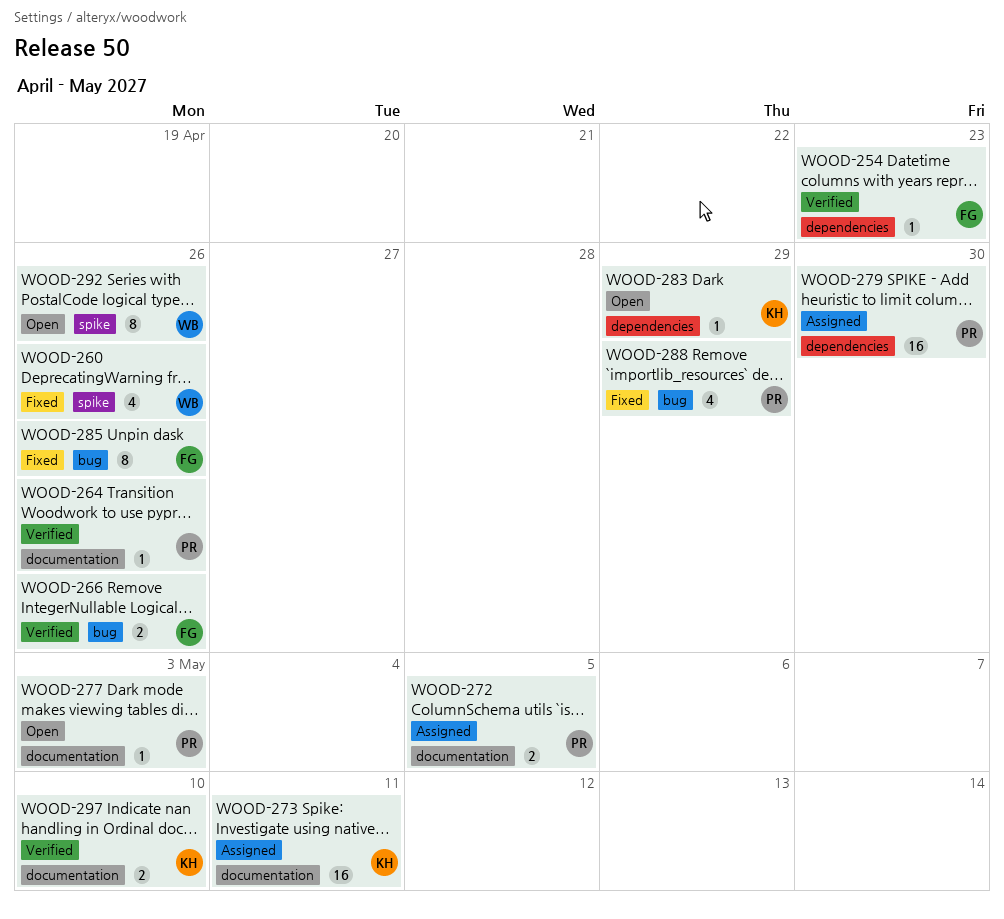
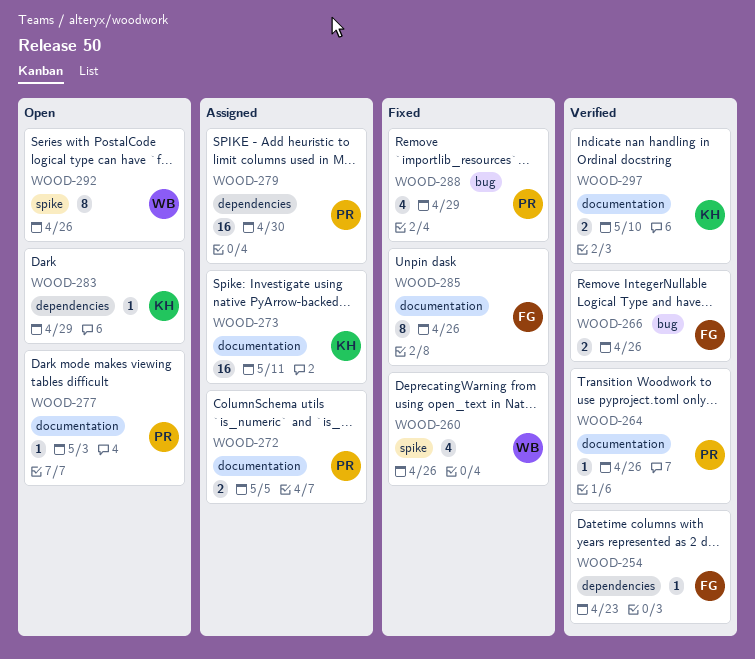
WOOD-285, label: bug -> documentation

